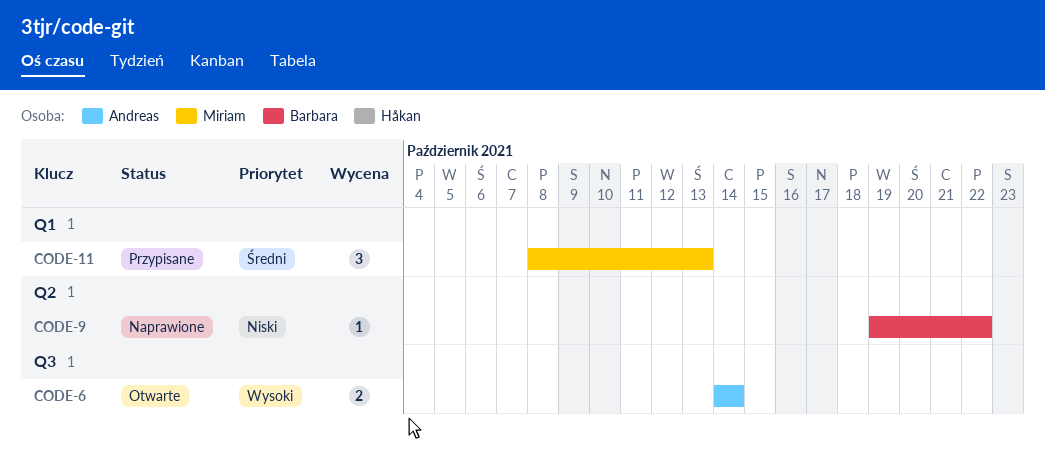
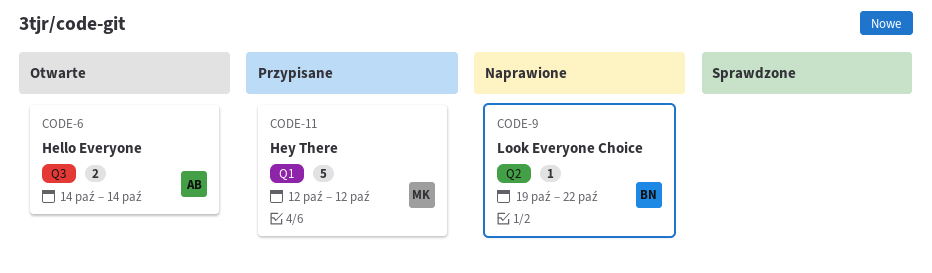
CODE-11, estimate: 3 -> 5
CODE-11, start: Oct 8 -> Oct 12
CODE-11, due: Oct 13 -> Oct 12

